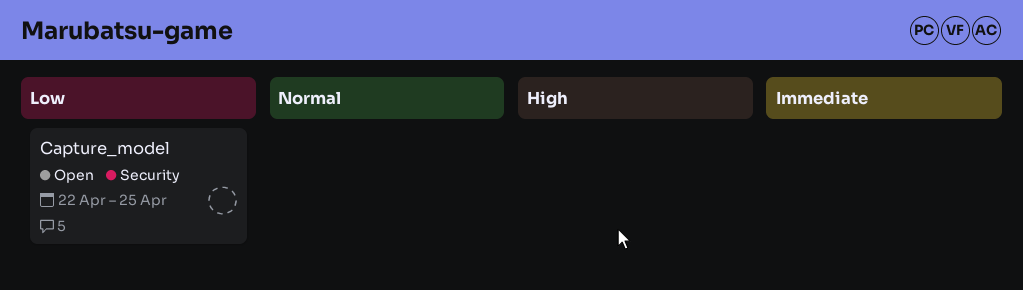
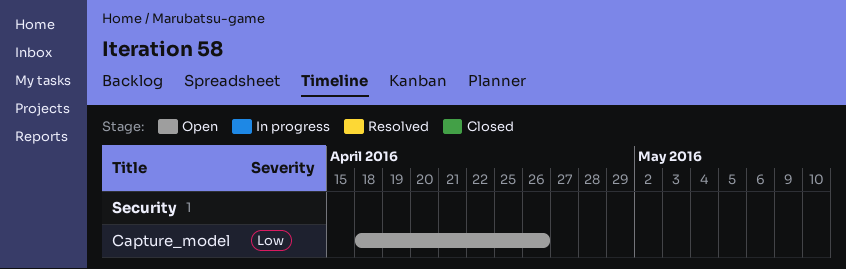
Capture_model, start: Apr 22 -> Apr 18
Capture_model, due: Apr 25 -> Apr 26

